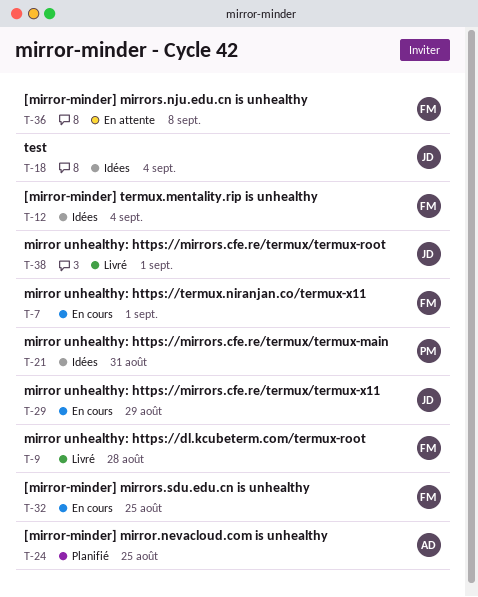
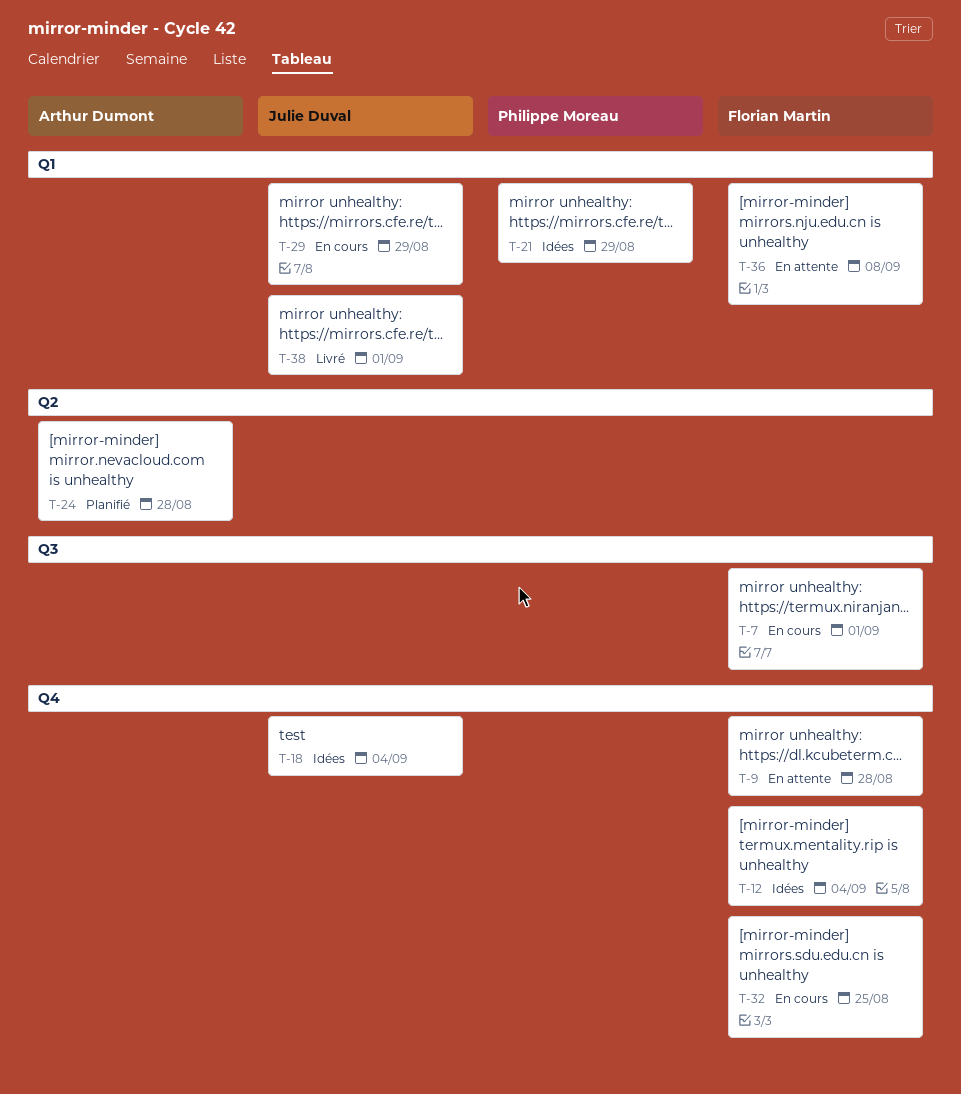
T-9, status: Livré -> En attente
T-21, due: Aug 31 -> Aug 29
T-24, due: Aug 25 -> Aug 28

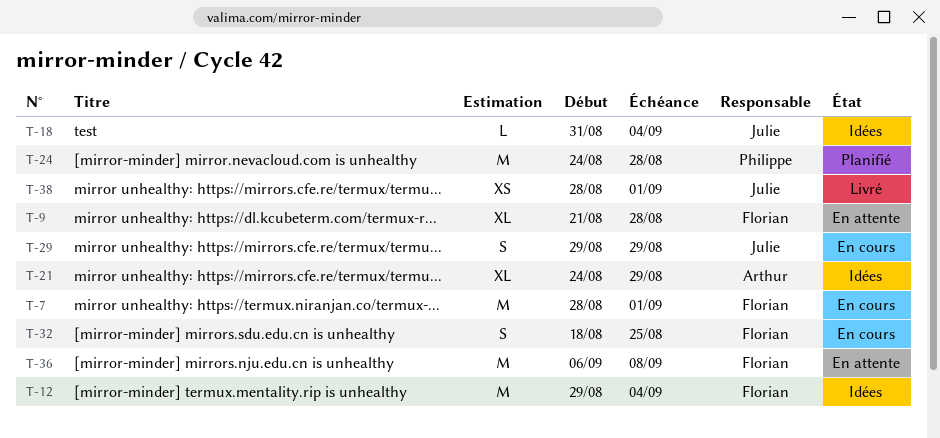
T-21, owner: Philippe Moreau -> Arthur Dumont
T-24, owner: Arthur Dumont -> Philippe Moreau

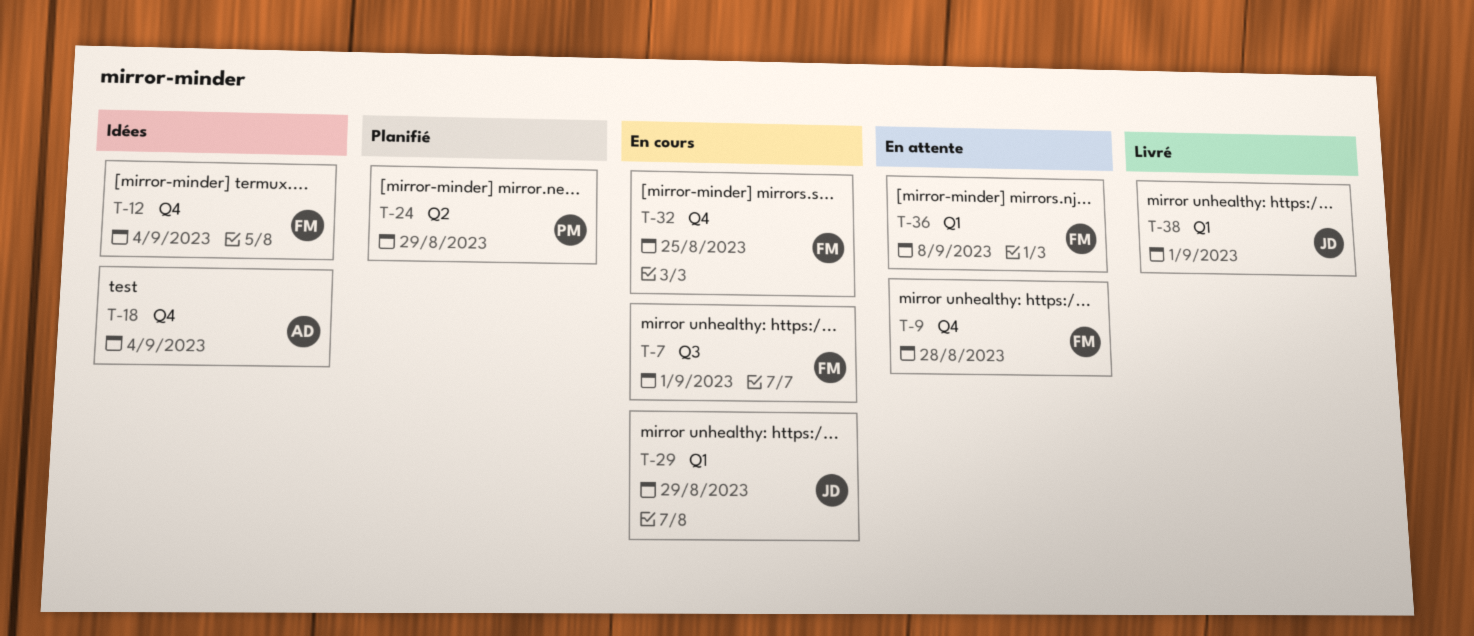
T-18, owner: Julie -> Arthur
T-21: present -> none
T-24, due: Aug 28 -> Aug 29

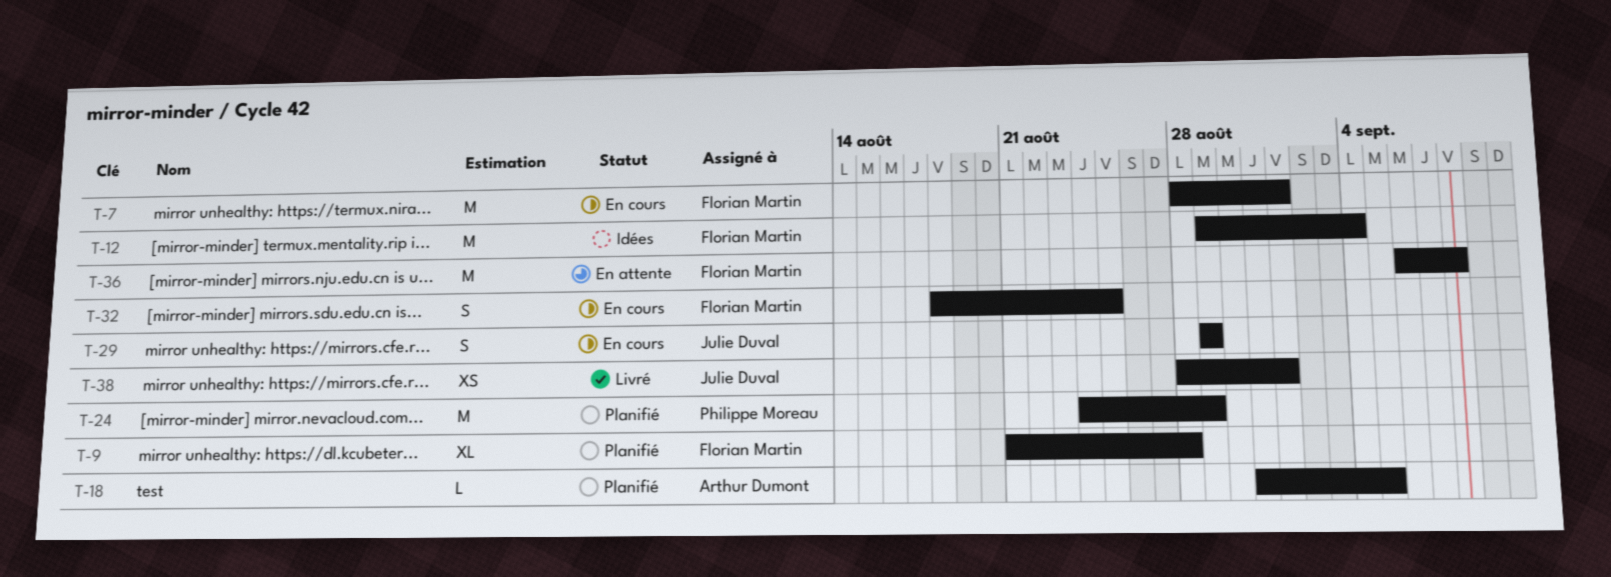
T-9, status: En attente -> Planifié
T-18, status: Idées -> Planifié
T-18, due: Sep 4 -> Sep 5

